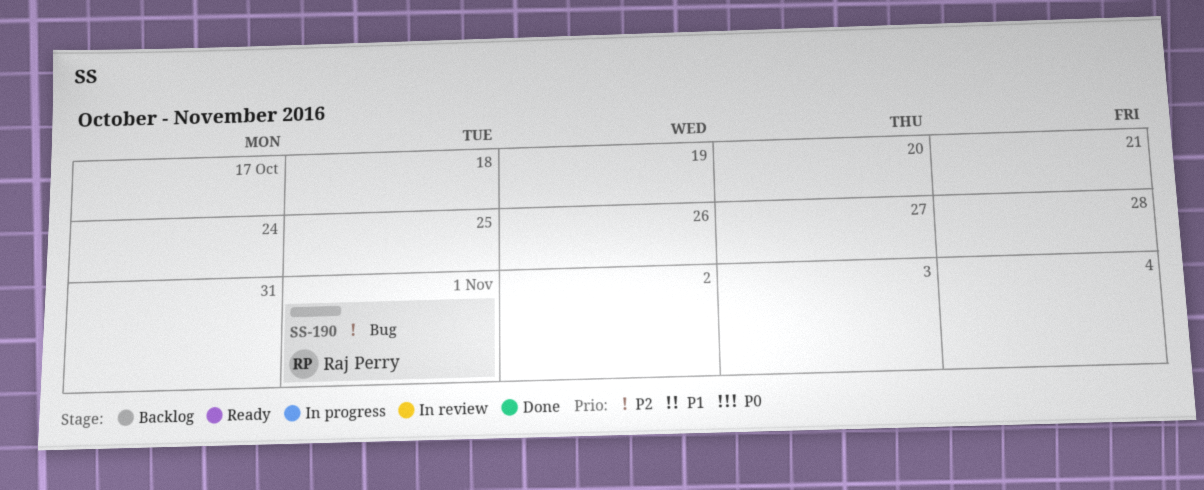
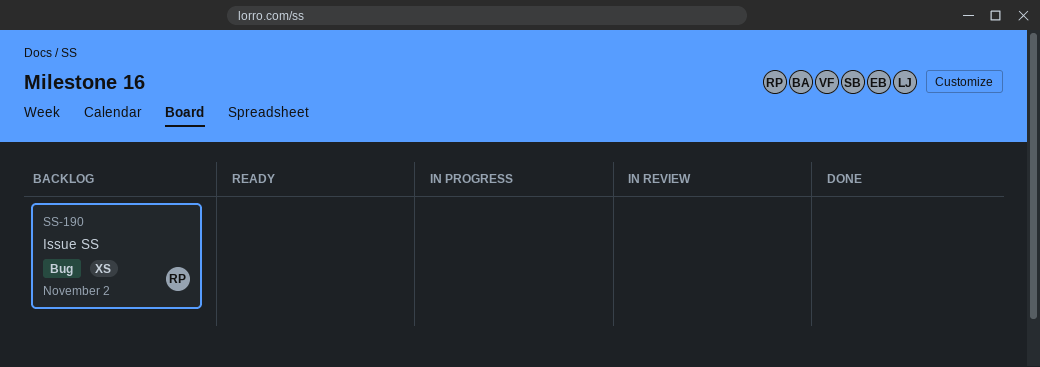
SS-190, due: Nov 1 -> Nov 2

